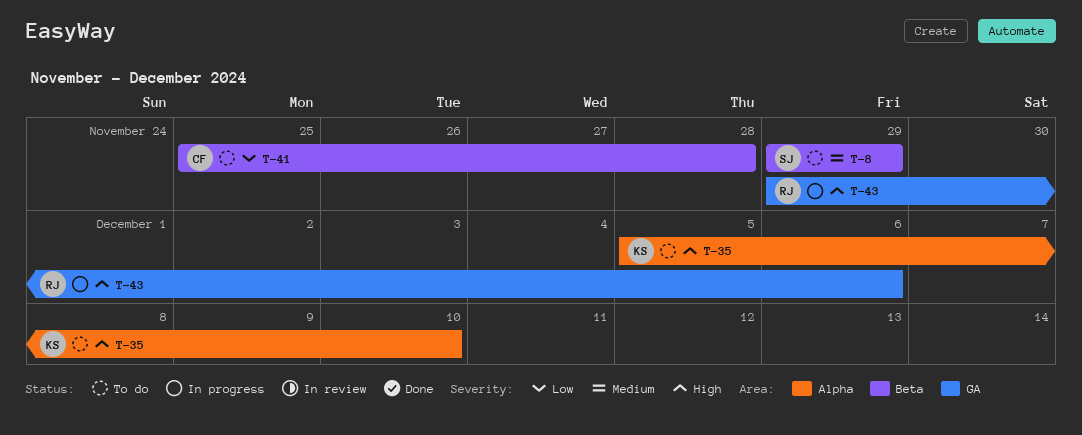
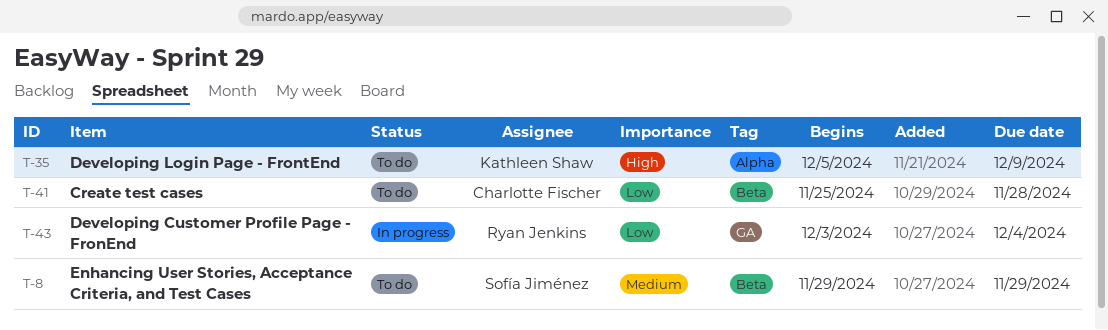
T-35, due: Dec 10 -> Dec 9
T-43, priority: High -> Low
T-43, start: Nov 29 -> Dec 3
T-43, due: Dec 6 -> Dec 4

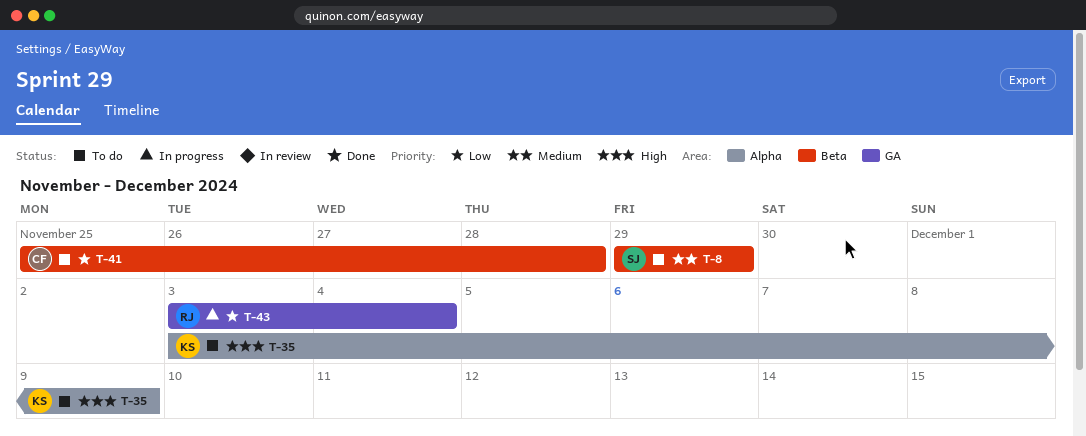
T-35, start: Dec 5 -> Dec 3

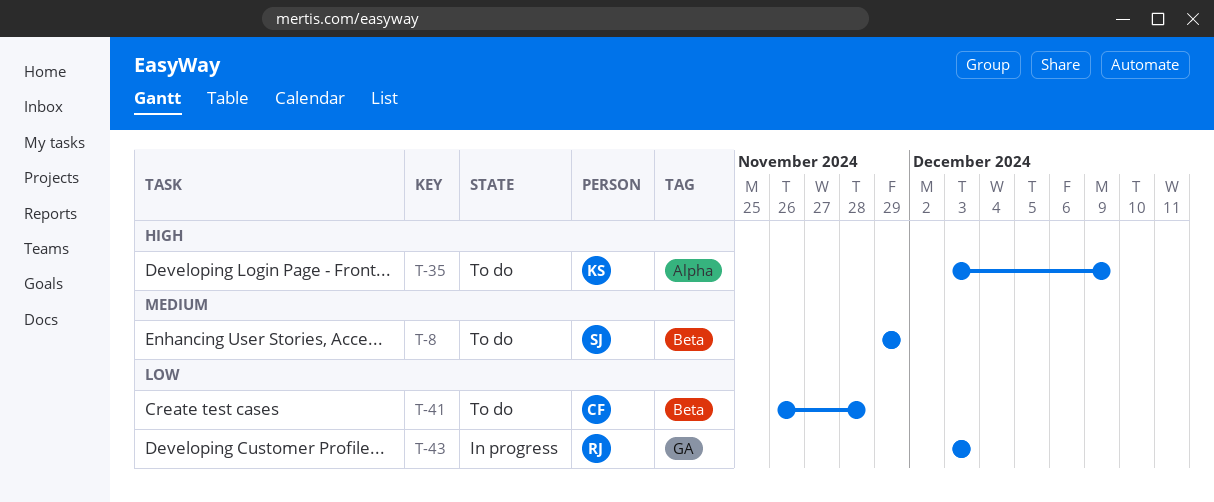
T-41, start: Nov 25 -> Nov 26
T-43, due: Dec 4 -> Dec 3

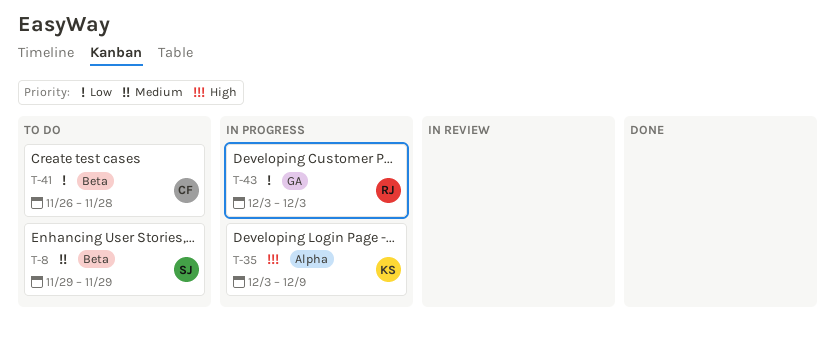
T-35, status: To do -> In progress

